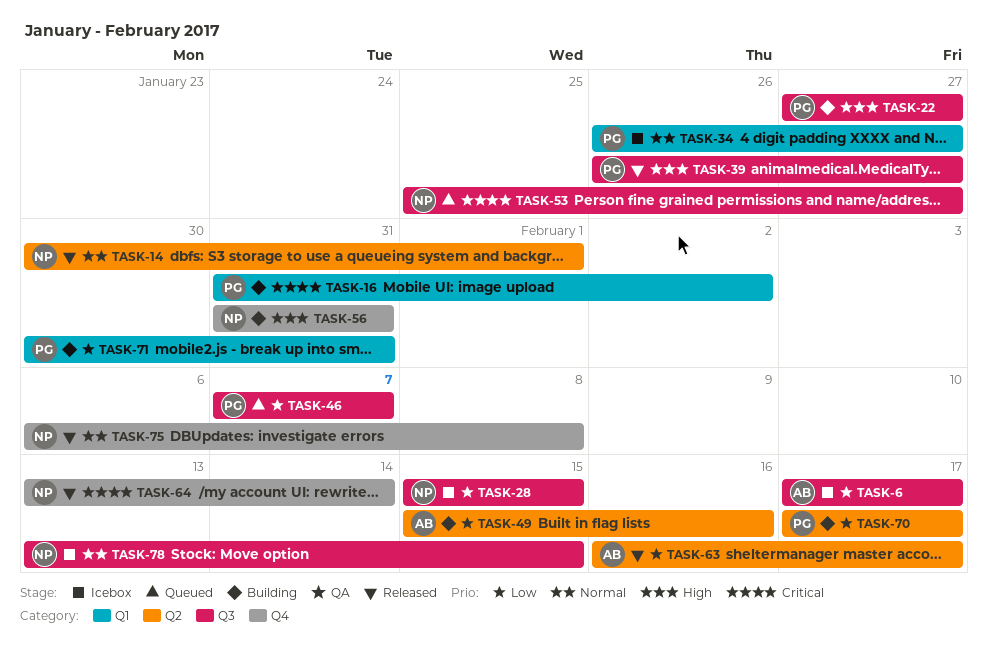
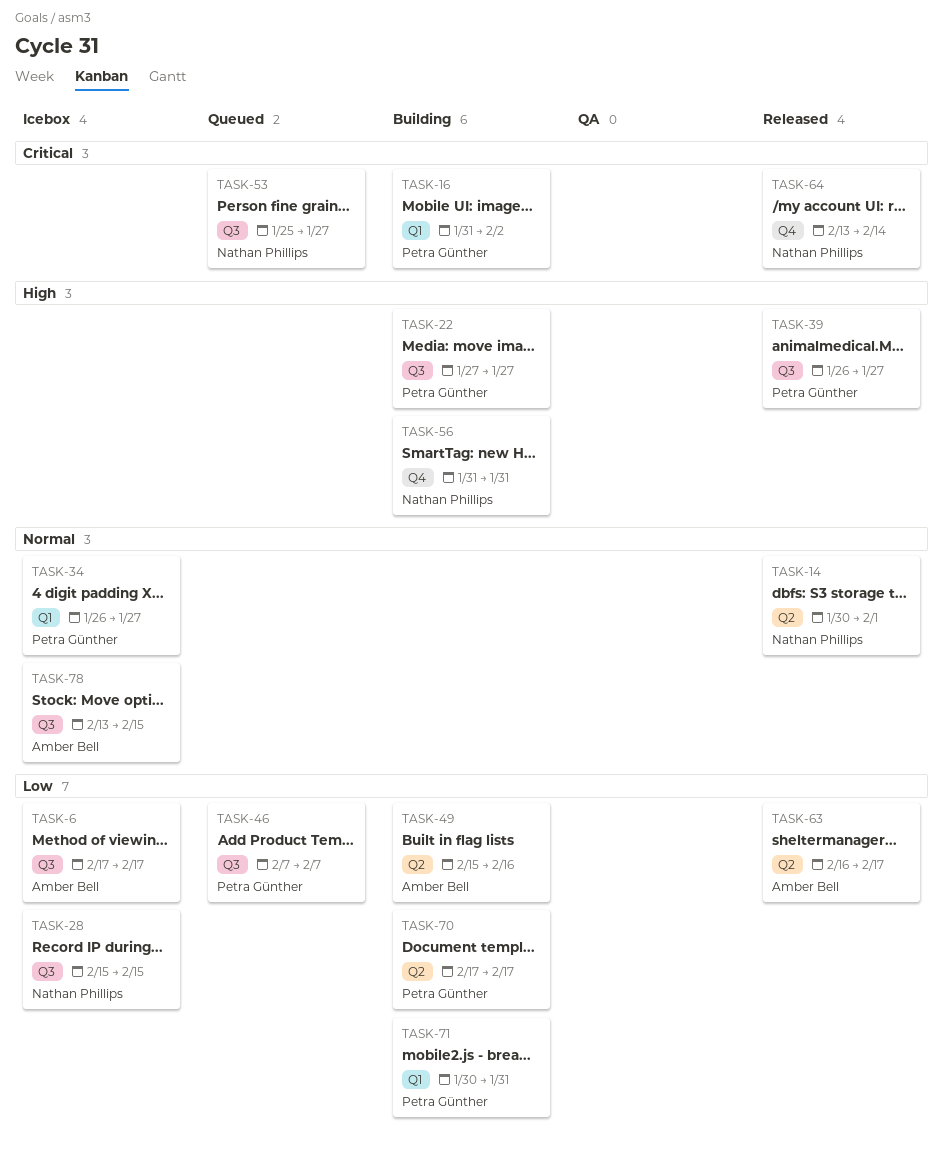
TASK-75: present -> none
TASK-78, owner: Nathan Phillips -> Amber Bell

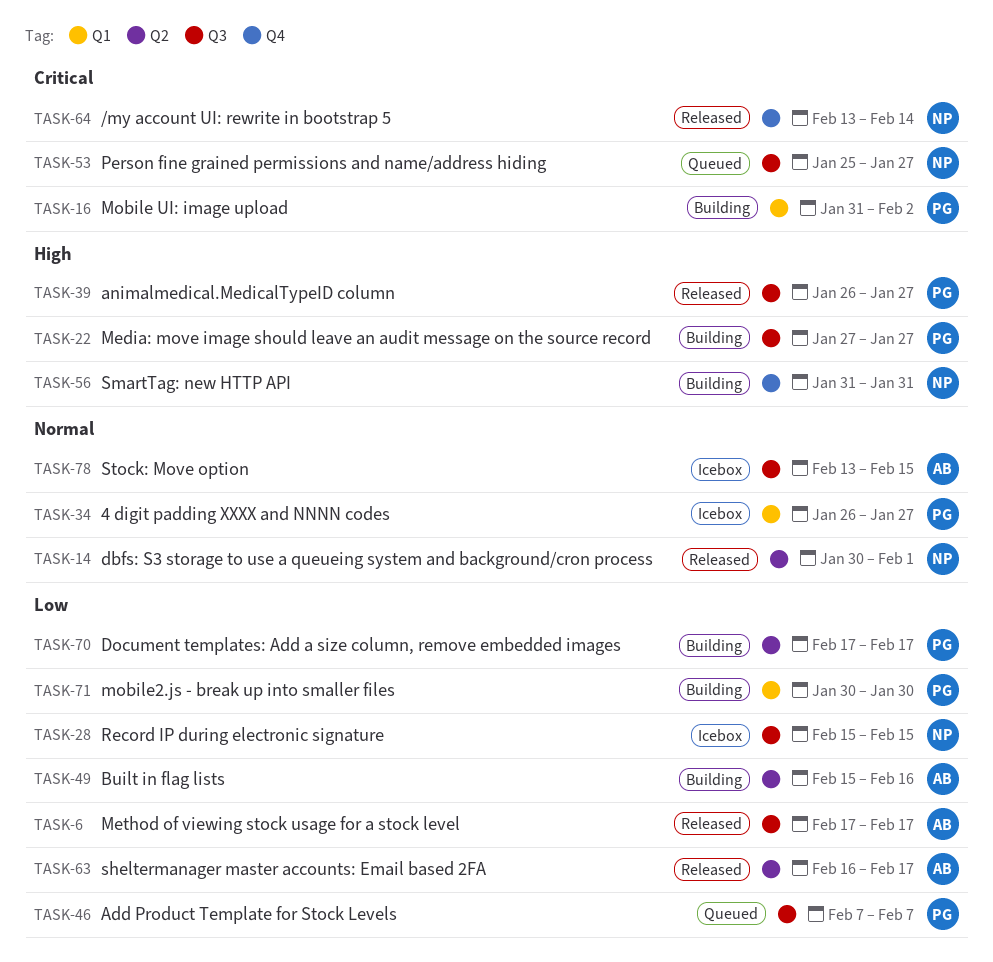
TASK-6, status: Icebox -> Released
TASK-71, due: Jan 31 -> Jan 30

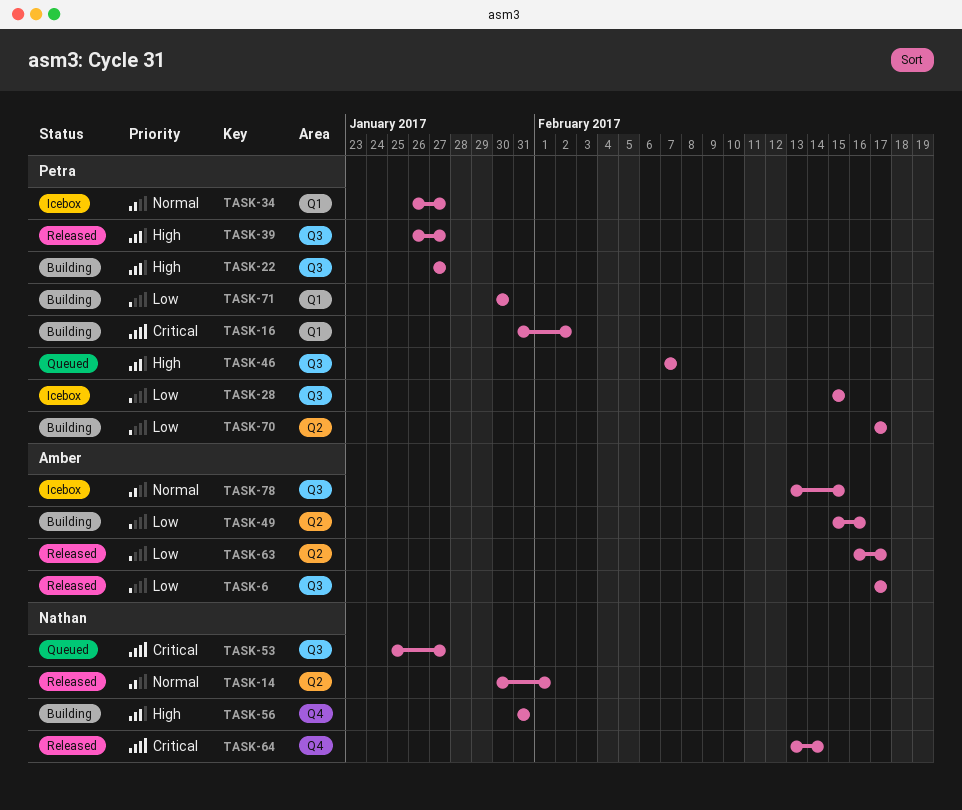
TASK-28, owner: Nathan -> Petra
TASK-46, priority: Low -> High

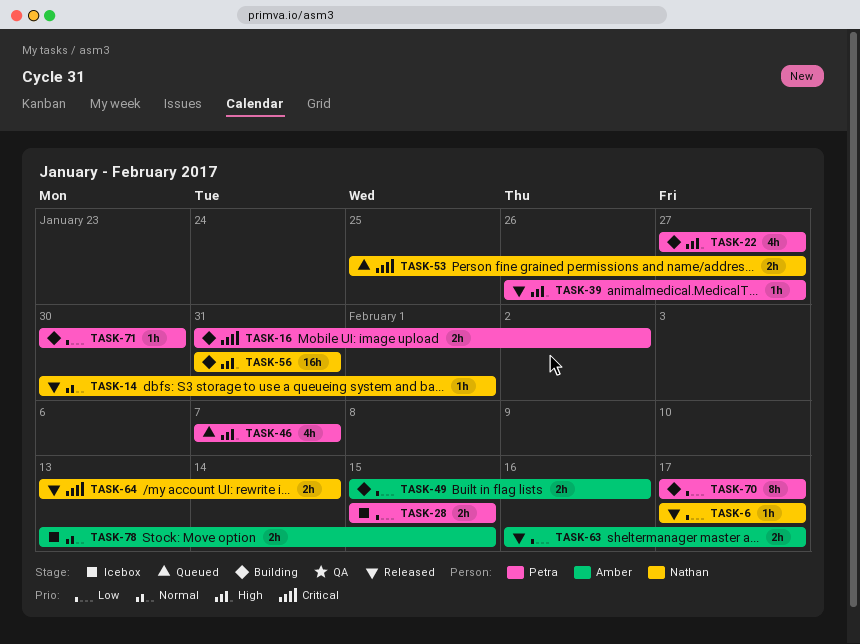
TASK-6, owner: Amber -> Nathan
TASK-34: present -> none

